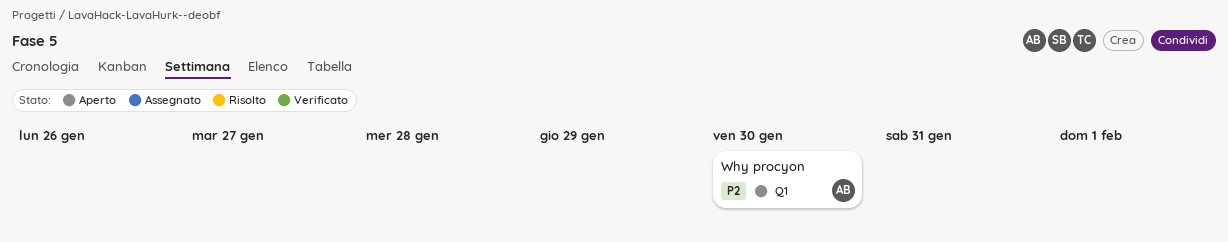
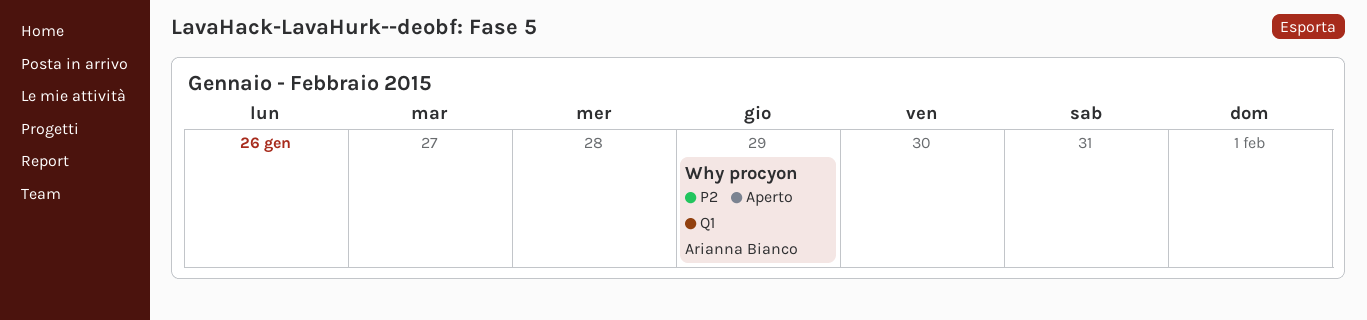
Why procyon, due: Jan 30 -> Jan 29

